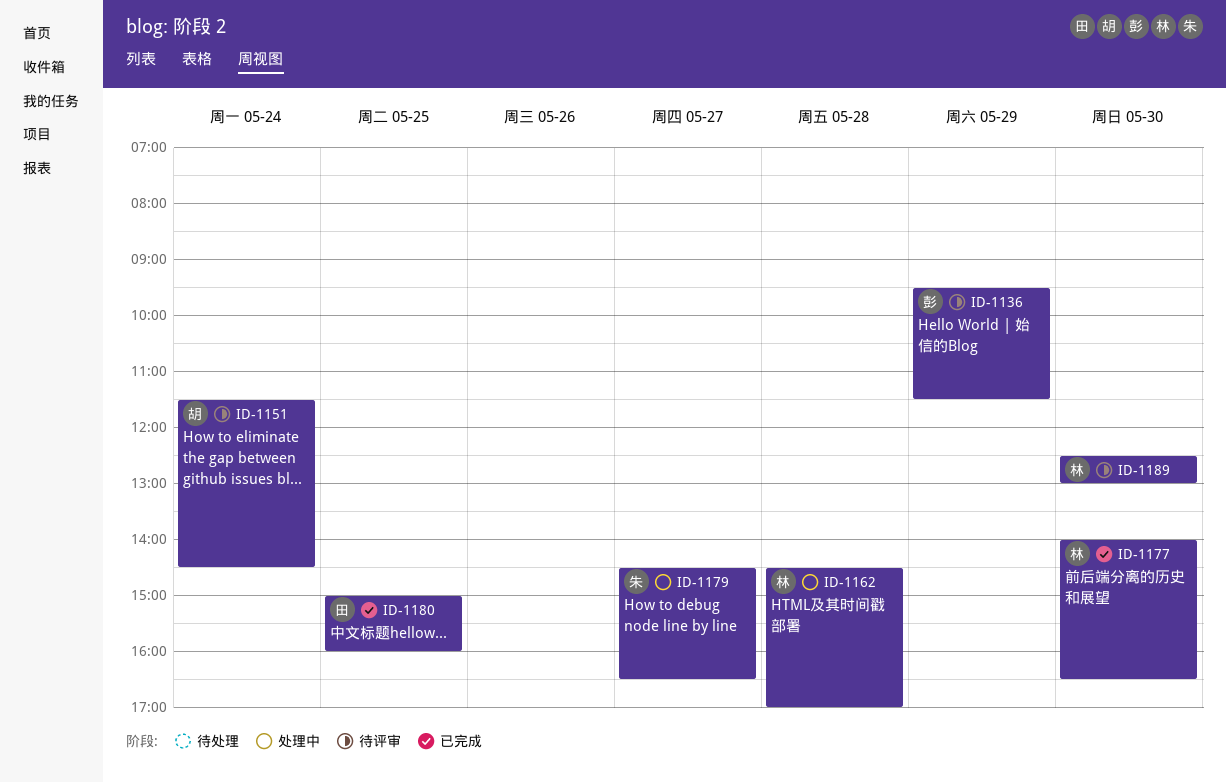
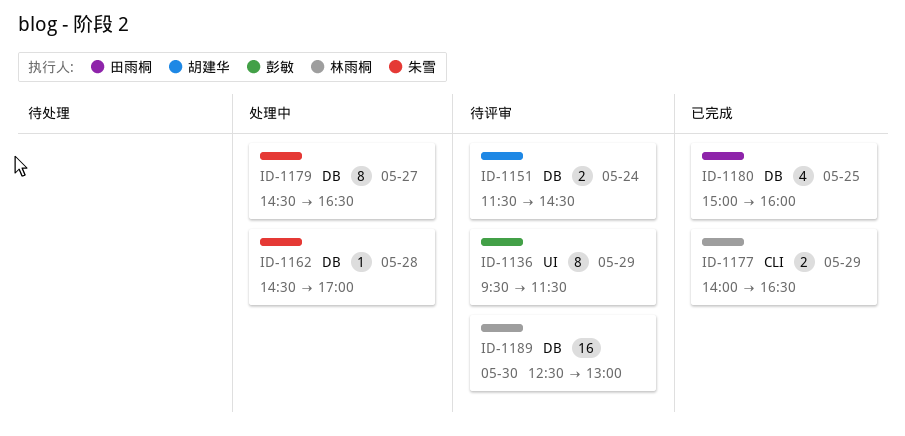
ID-1162, owner: 林雨桐 -> 朱雪
ID-1177, day: May 30 -> May 29

